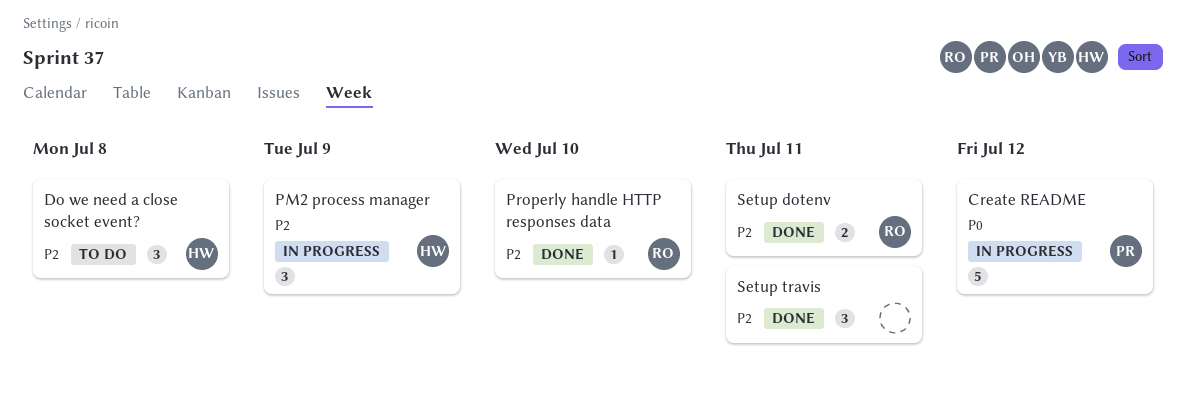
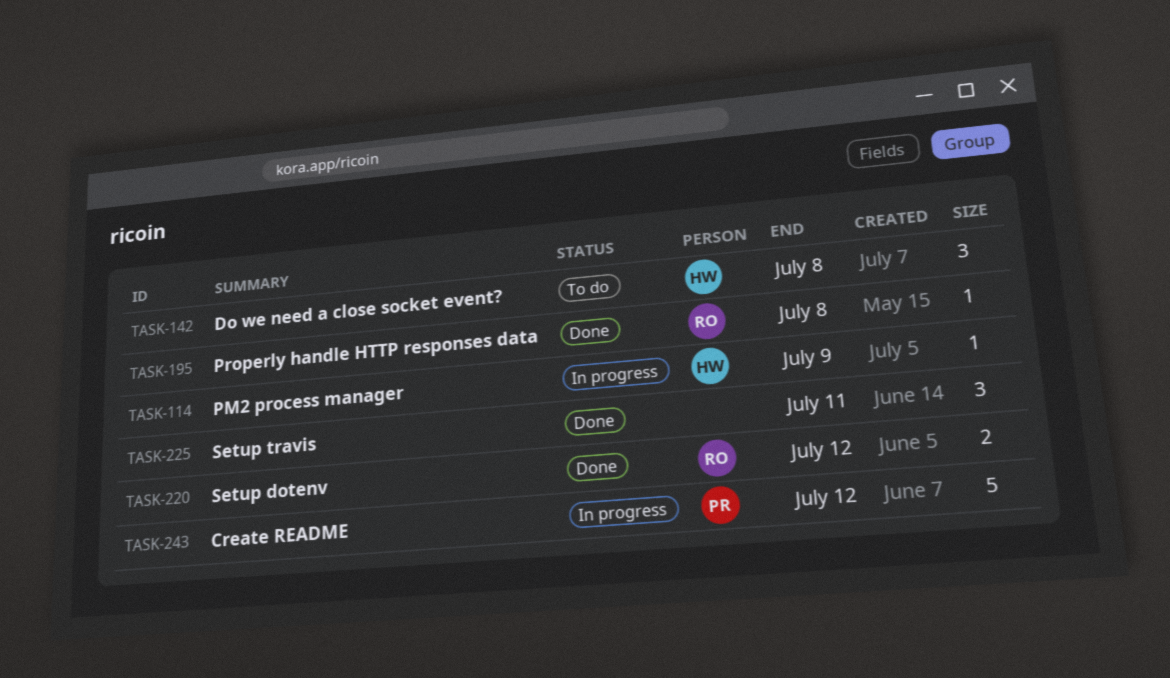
PM2 process manager, estimate: 3 -> 1
Properly handle HTTP responses data, due: Jul 10 -> Jul 8
Setup dotenv, due: Jul 11 -> Jul 12

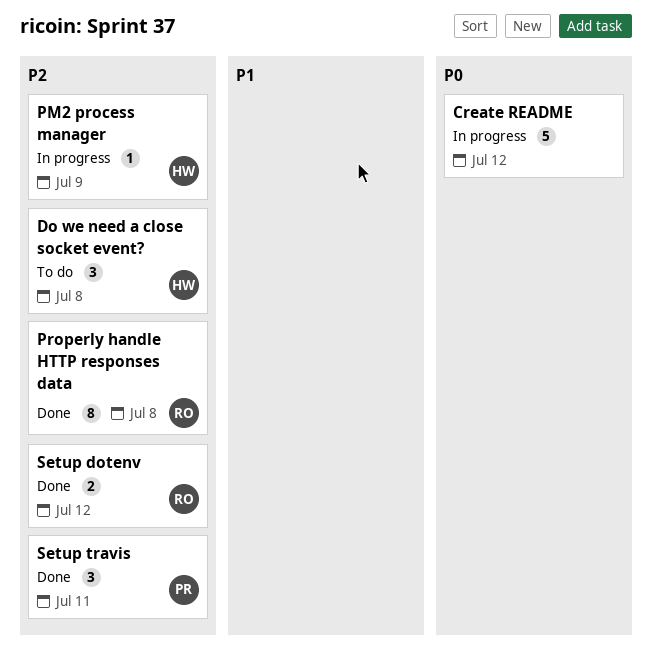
Create README, owner: PR -> none
Properly handle HTTP responses data, estimate: 1 -> 8
Setup travis, owner: none -> PR

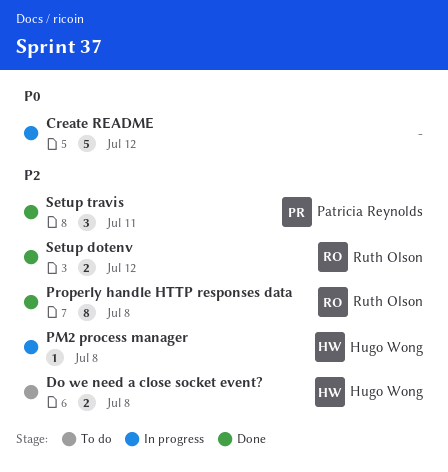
Do we need a close socket event?, estimate: 3 -> 2
PM2 process manager, due: Jul 9 -> Jul 8

